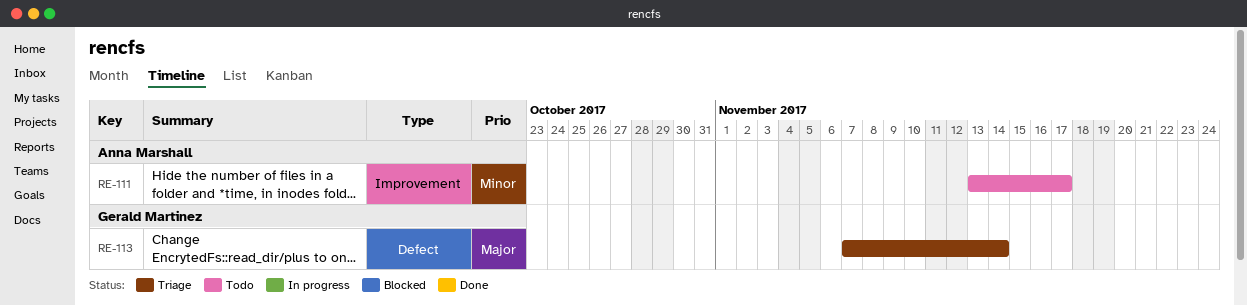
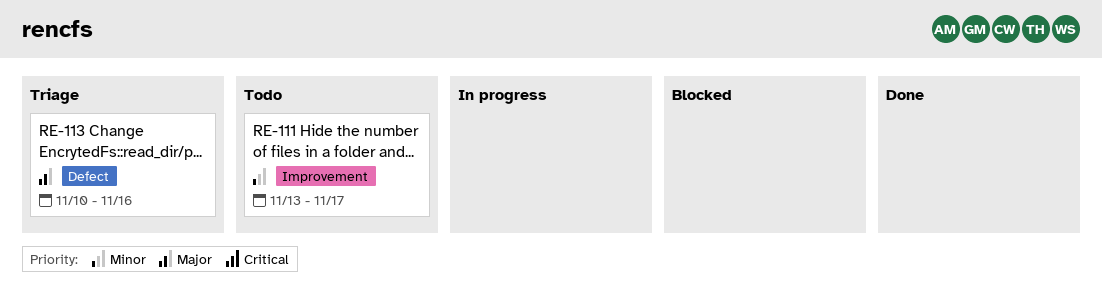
RE-113, start: Nov 7 -> Nov 10
RE-113, due: Nov 14 -> Nov 16

